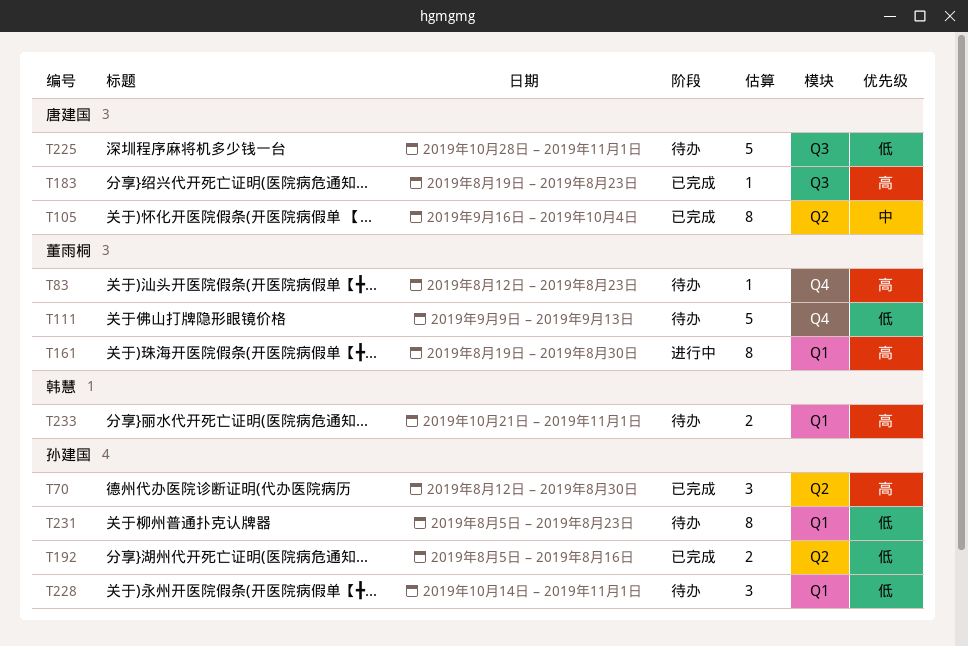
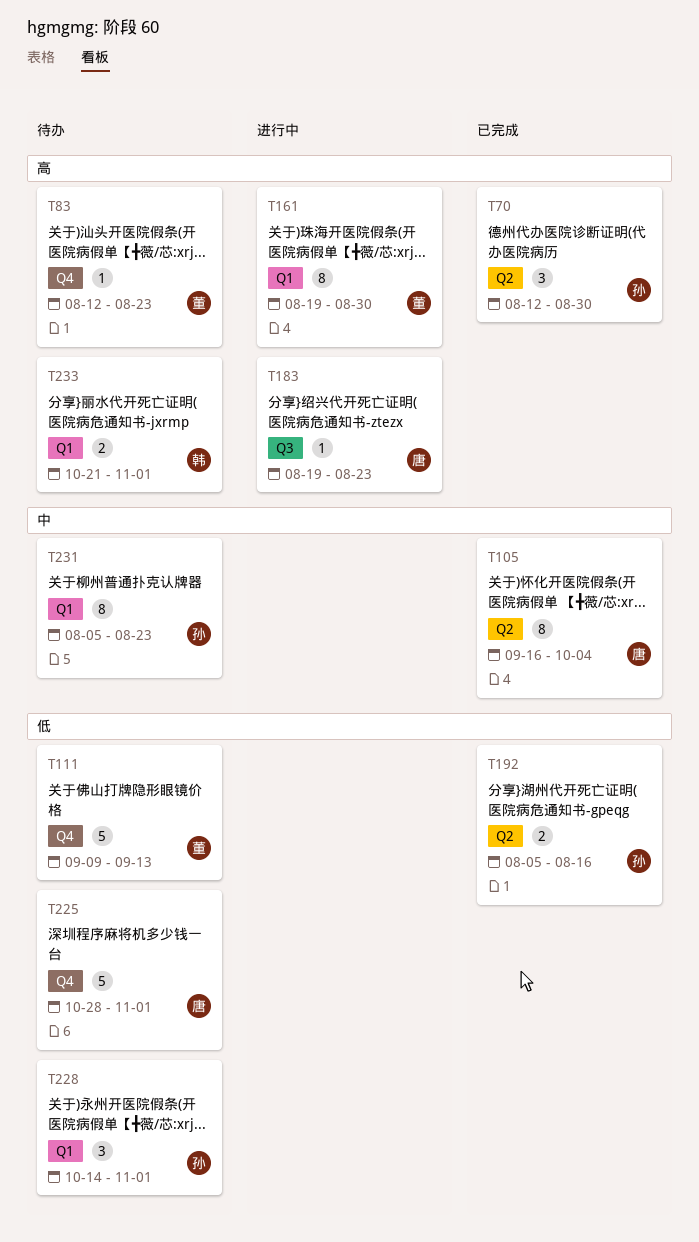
T183, status: 已完成 -> 进行中
T225, label: Q3 -> Q4
T231, priority: 低 -> 中

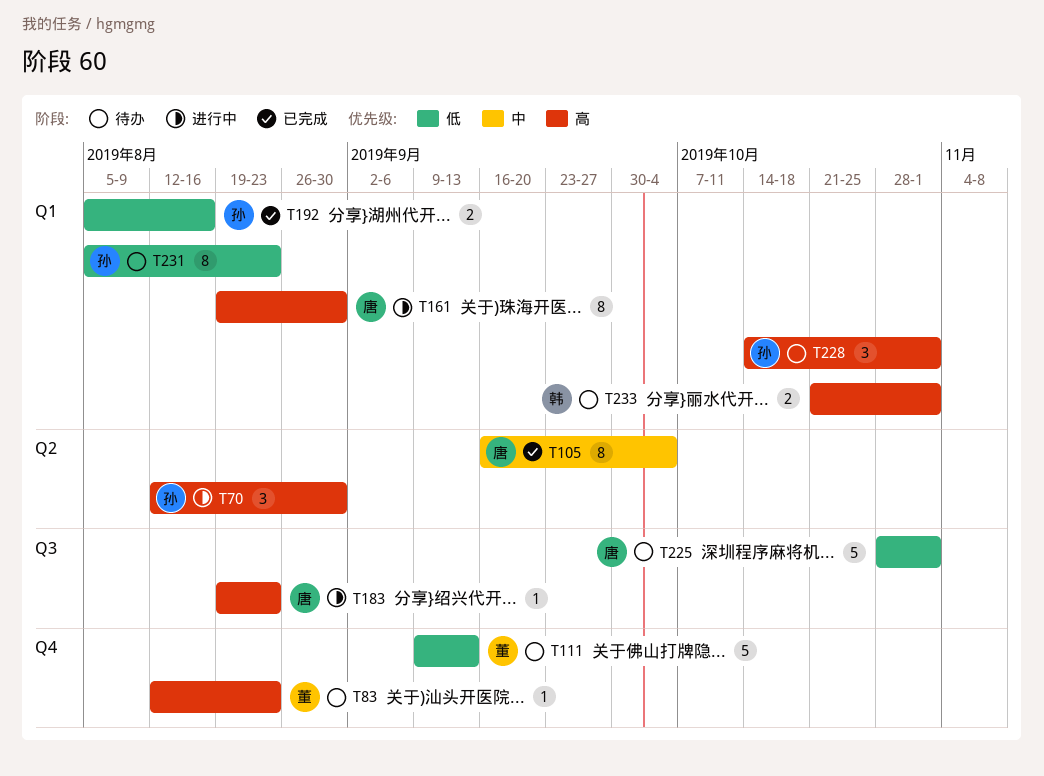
T70, status: 已完成 -> 进行中
T161, owner: 董 -> 唐
T192, label: Q2 -> Q1
T225, label: Q4 -> Q3
T228, priority: 低 -> 高
T231, priority: 中 -> 低

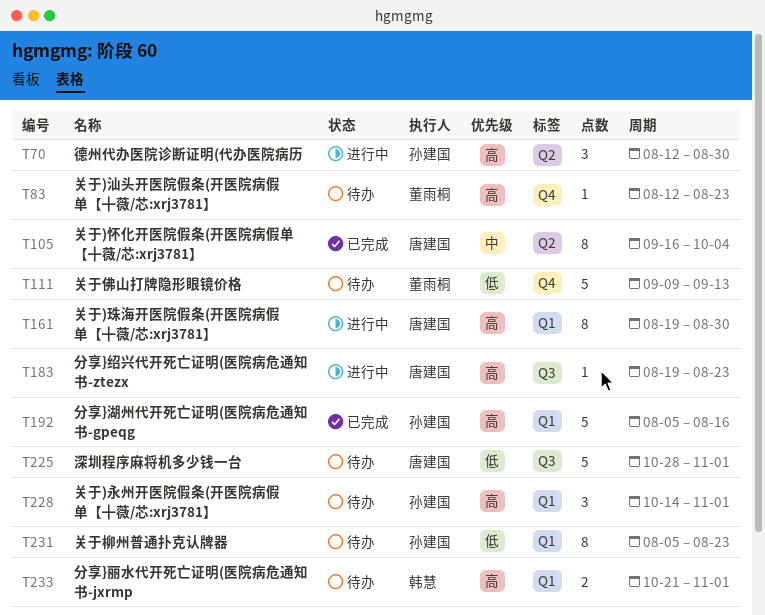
T192, priority: 低 -> 高
T192, estimate: 2 -> 5

